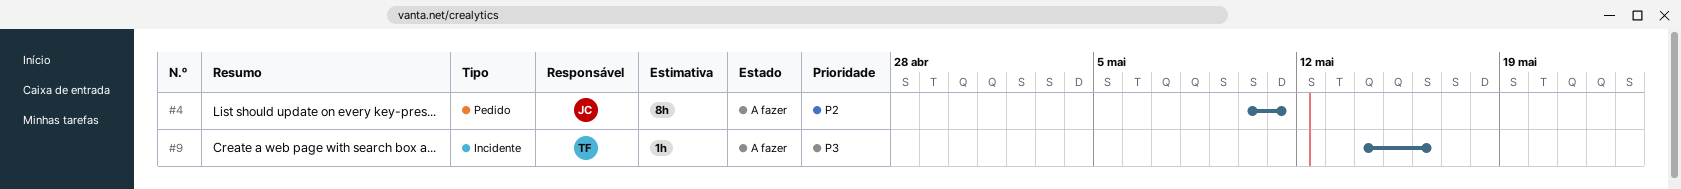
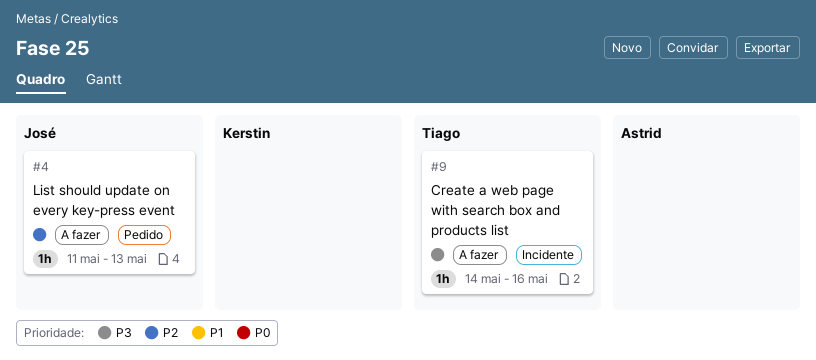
#4, estimate: 8h -> 1h
#4, start: May 10 -> May 11
#4, due: May 11 -> May 13

